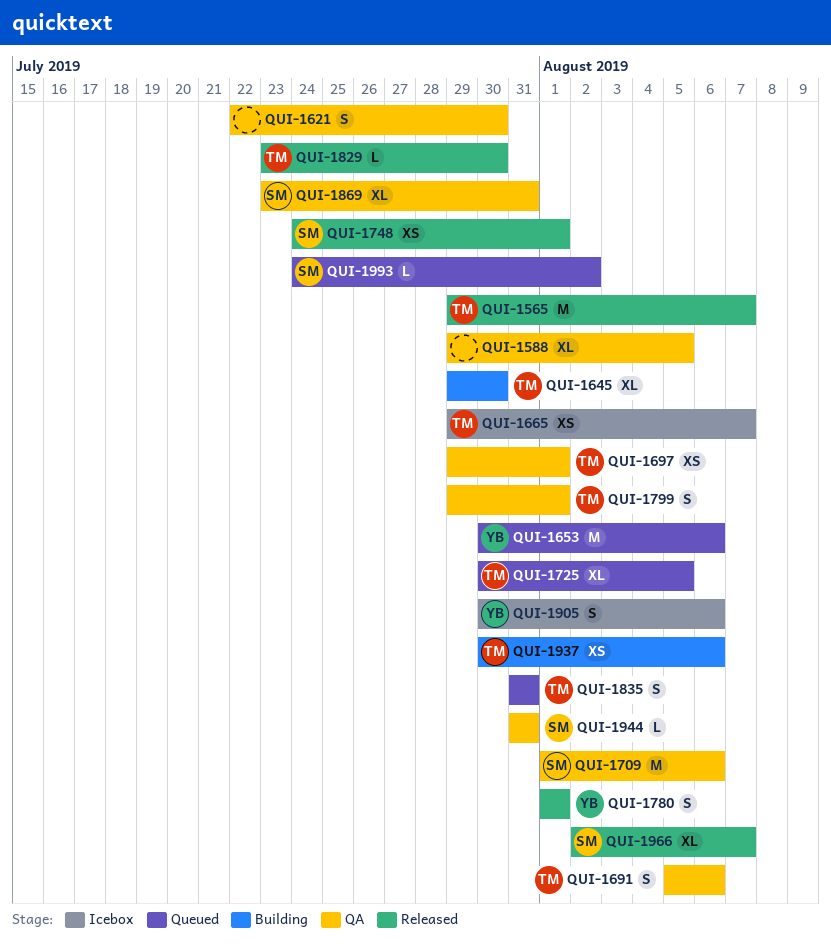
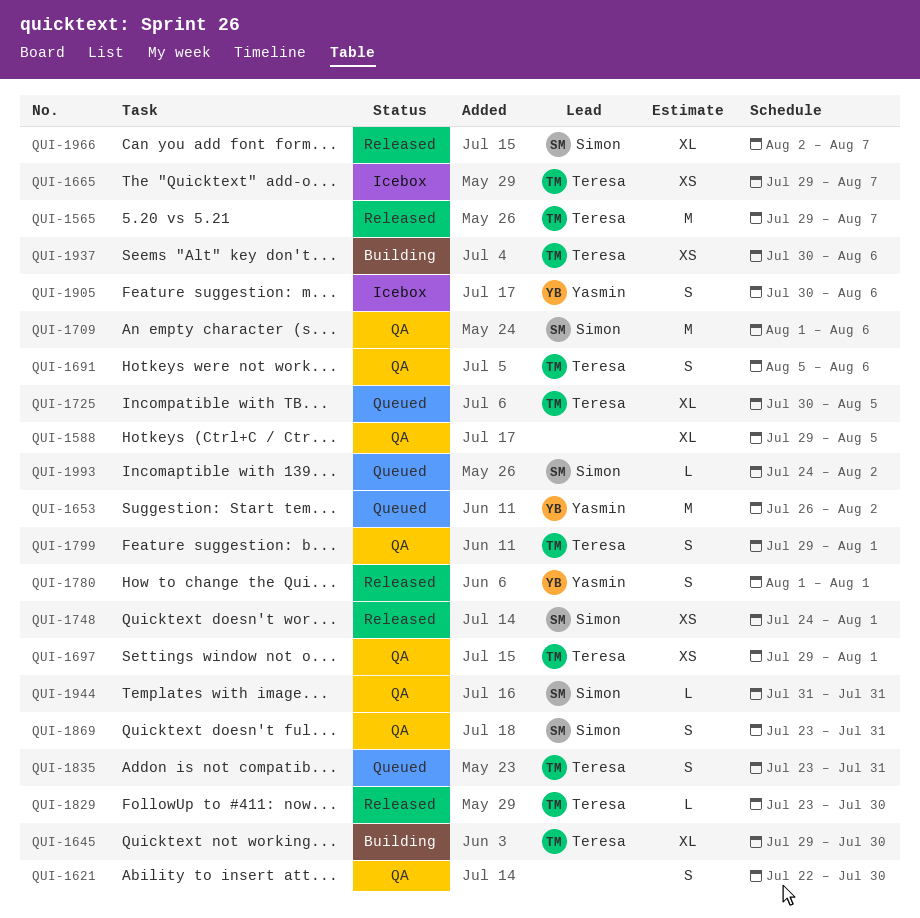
QUI-1653, start: Jul 30 -> Jul 26
QUI-1653, due: Aug 6 -> Aug 2
QUI-1835, start: Jul 31 -> Jul 23
QUI-1869, estimate: XL -> S

